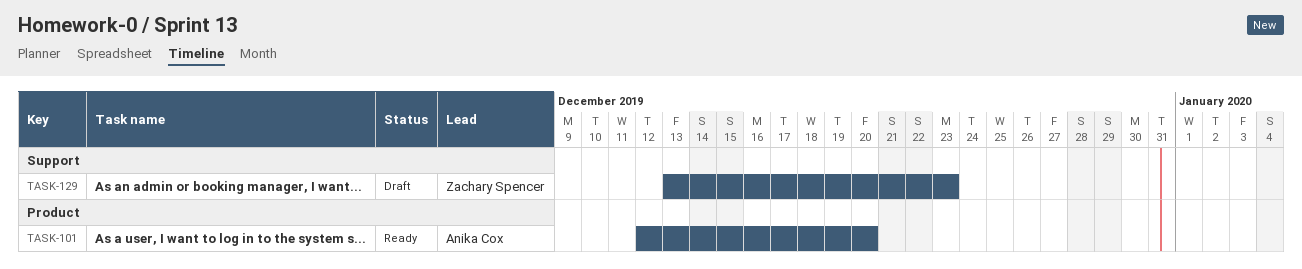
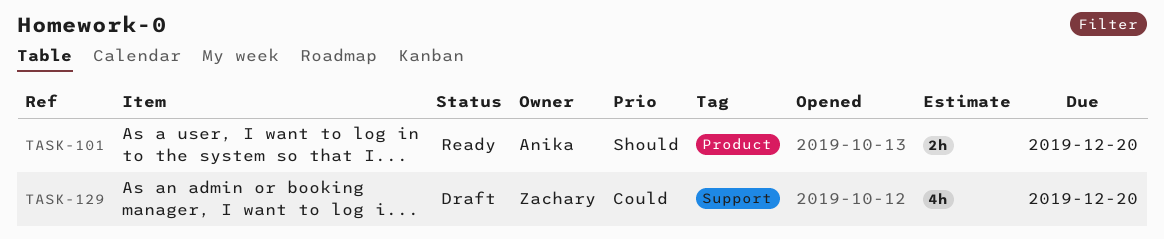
TASK-129, due: Dec 23 -> Dec 20

